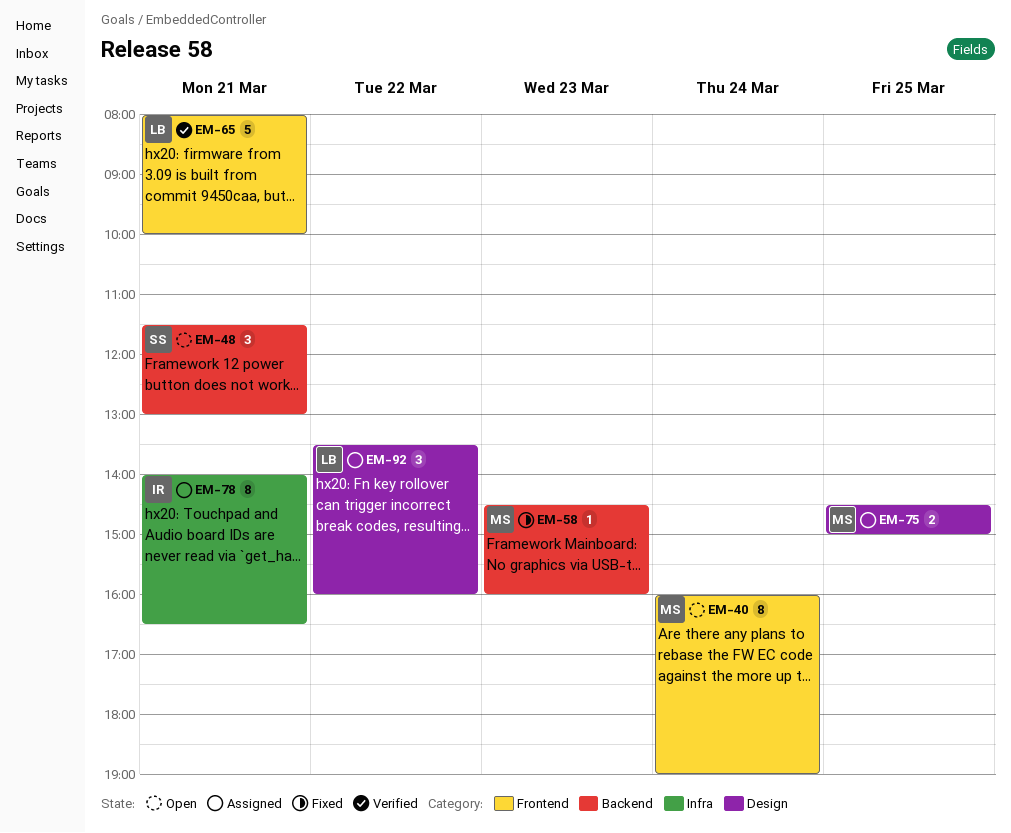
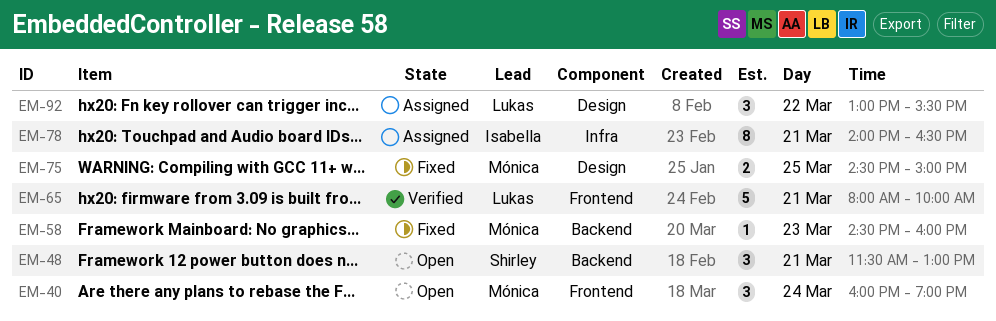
EM-40, estimate: 8 -> 3
EM-75, status: Assigned -> Fixed
EM-92, begins: 13:30 -> 13:00
EM-92, ends: 16:00 -> 15:30

